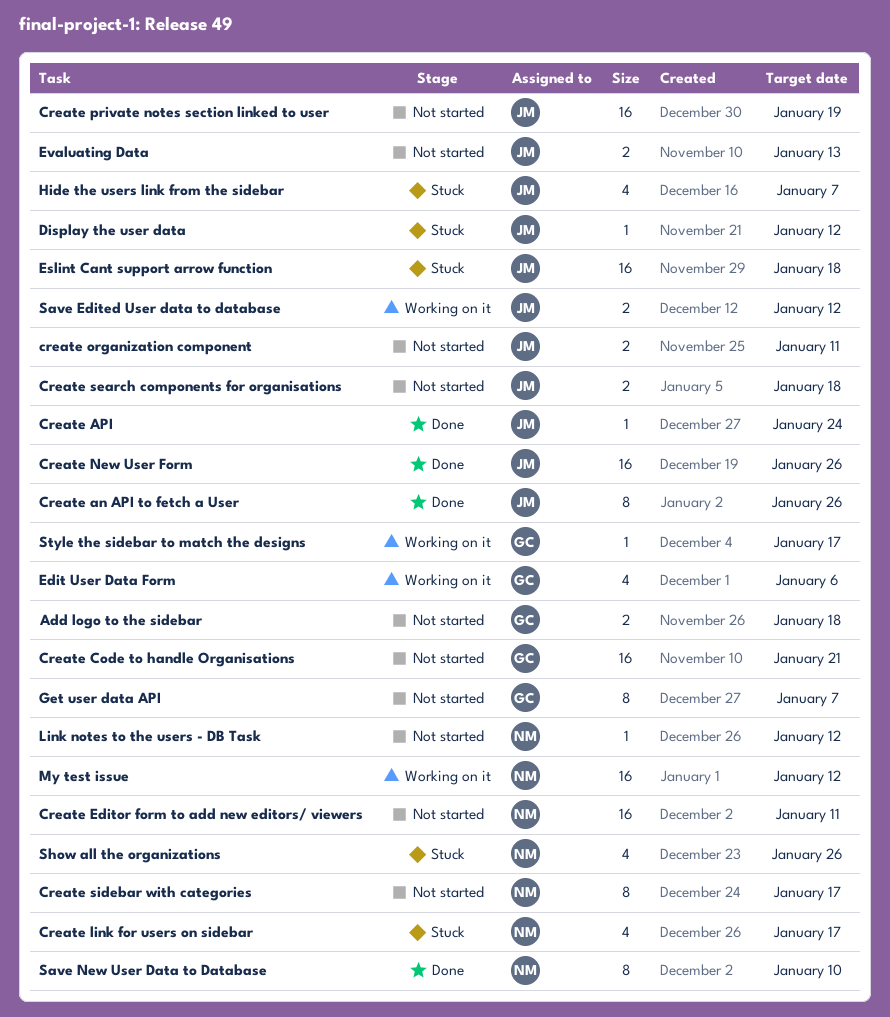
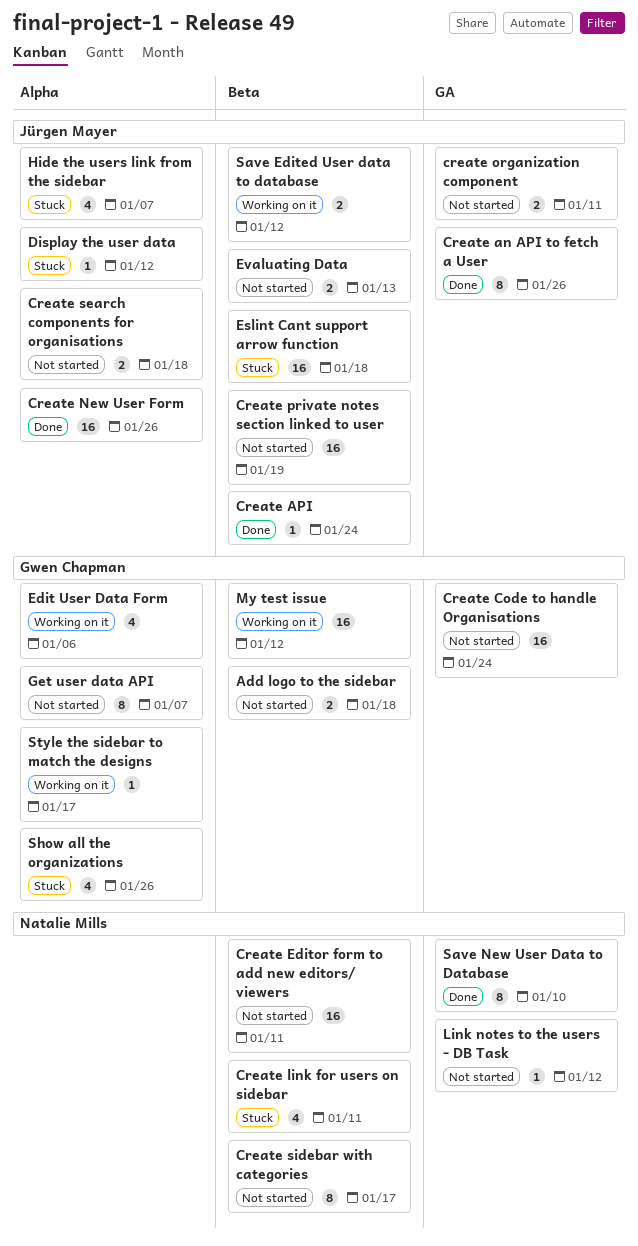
Create Code to handle Organisations, due: Jan 21 -> Jan 24
Create link for users on sidebar, due: Jan 17 -> Jan 11
My test issue, owner: Natalie Mills -> Gwen Chapman
Show all the organizations, owner: Natalie Mills -> Gwen Chapman

